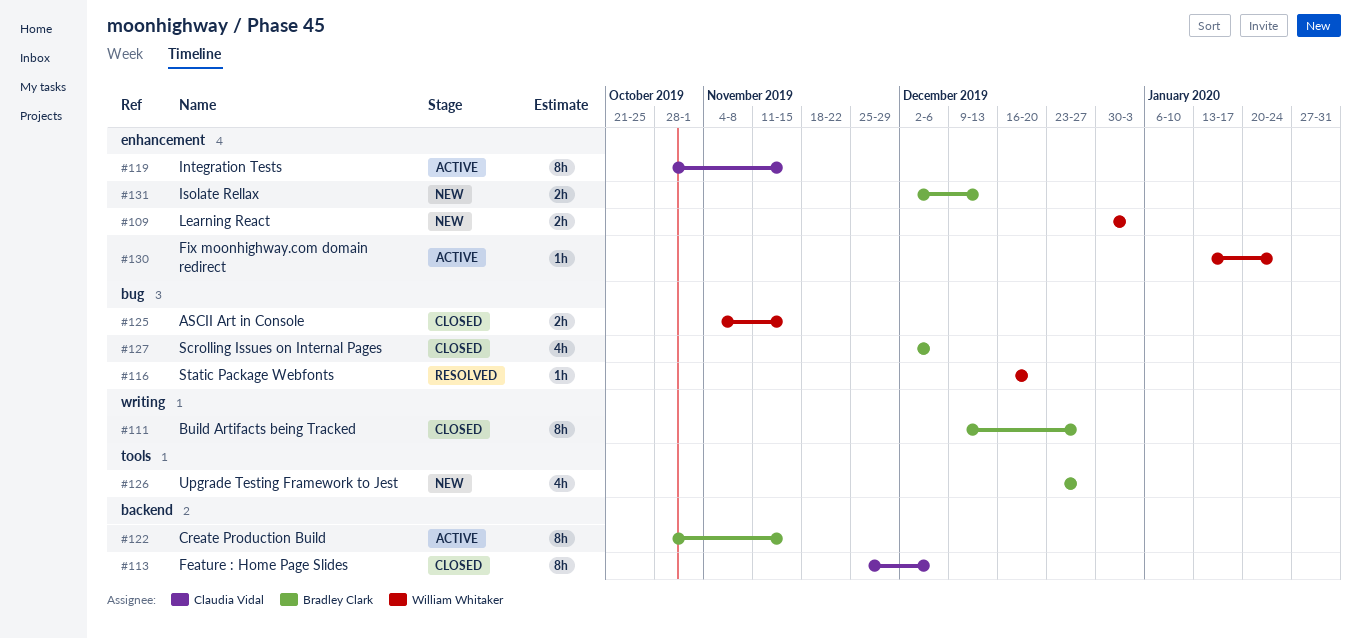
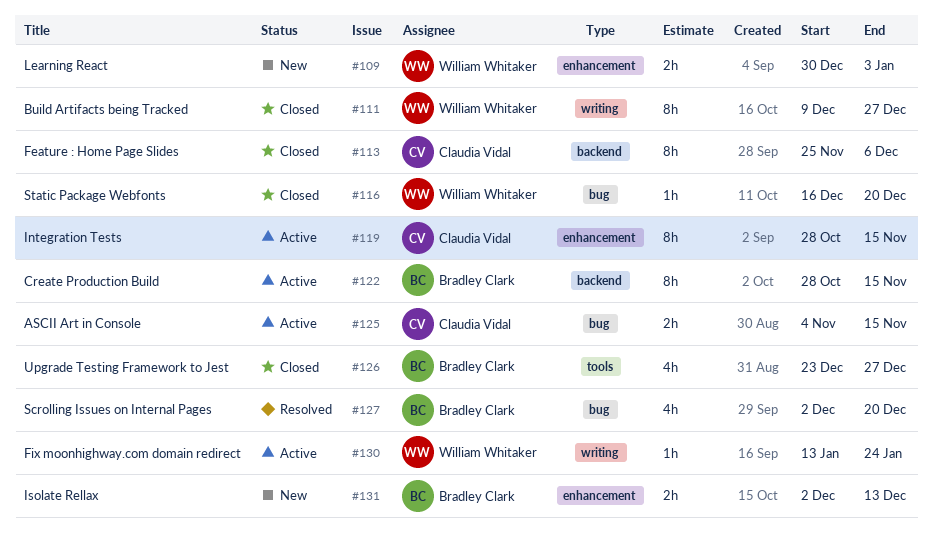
#111, owner: Bradley Clark -> William Whitaker
#116, status: Resolved -> Closed
#125, status: Closed -> Active
#125, owner: William Whitaker -> Claudia Vidal
#126, status: New -> Closed
#127, status: Closed -> Resolved
#127, due: Dec 6 -> Dec 20
#130, label: enhancement -> writing

